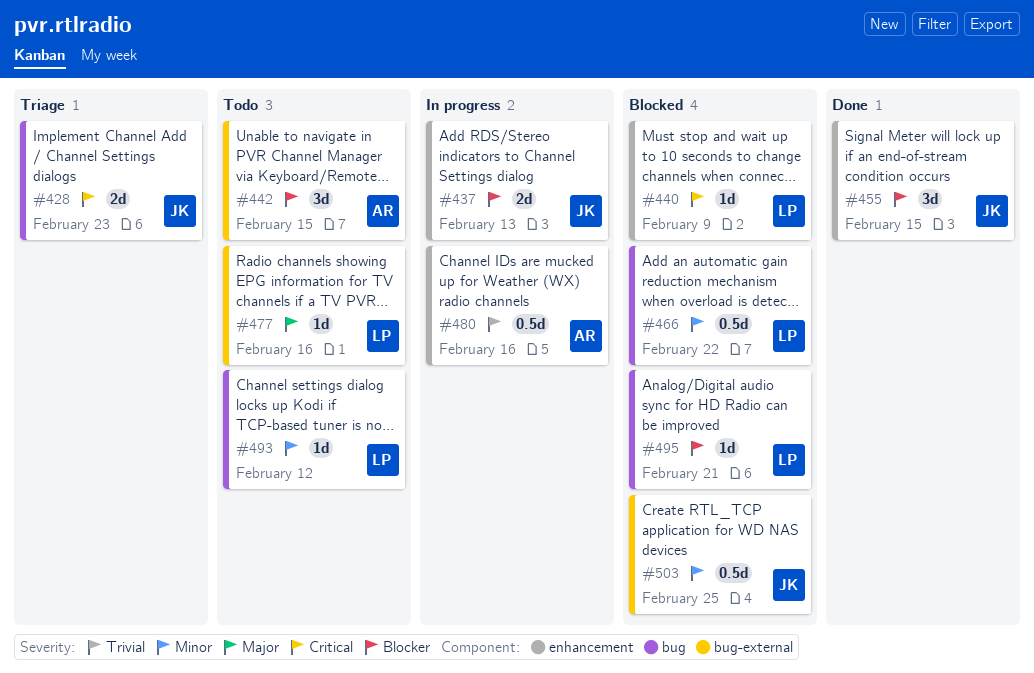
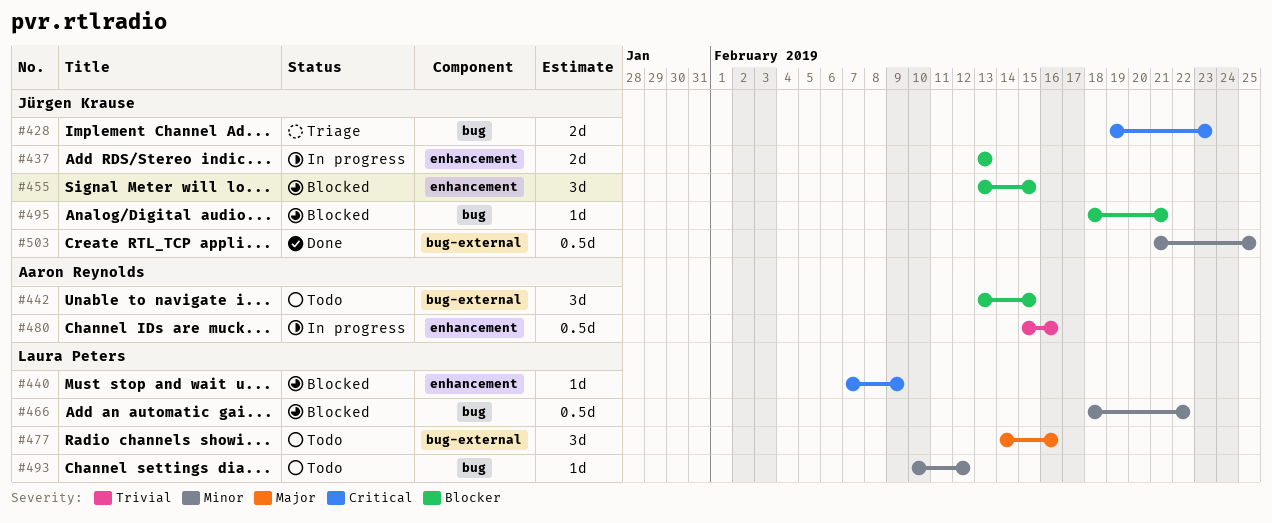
#455, status: Done -> Blocked
#477, estimate: 1d -> 3d
#495, owner: Laura Peters -> Jürgen Krause
#503, status: Blocked -> Done

